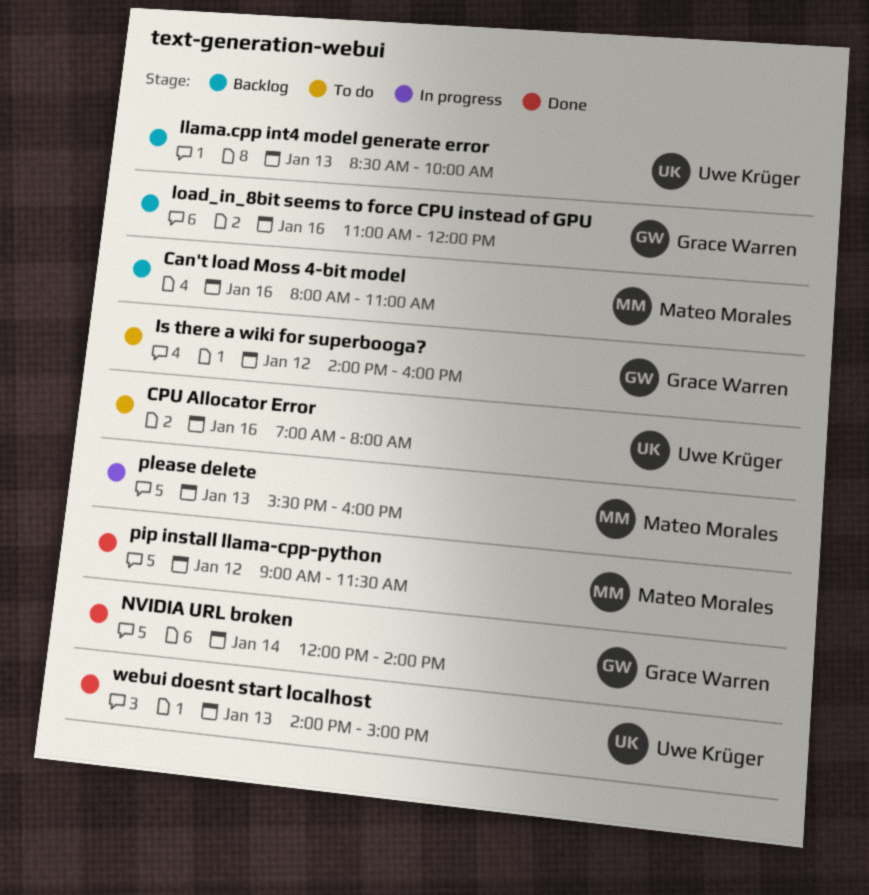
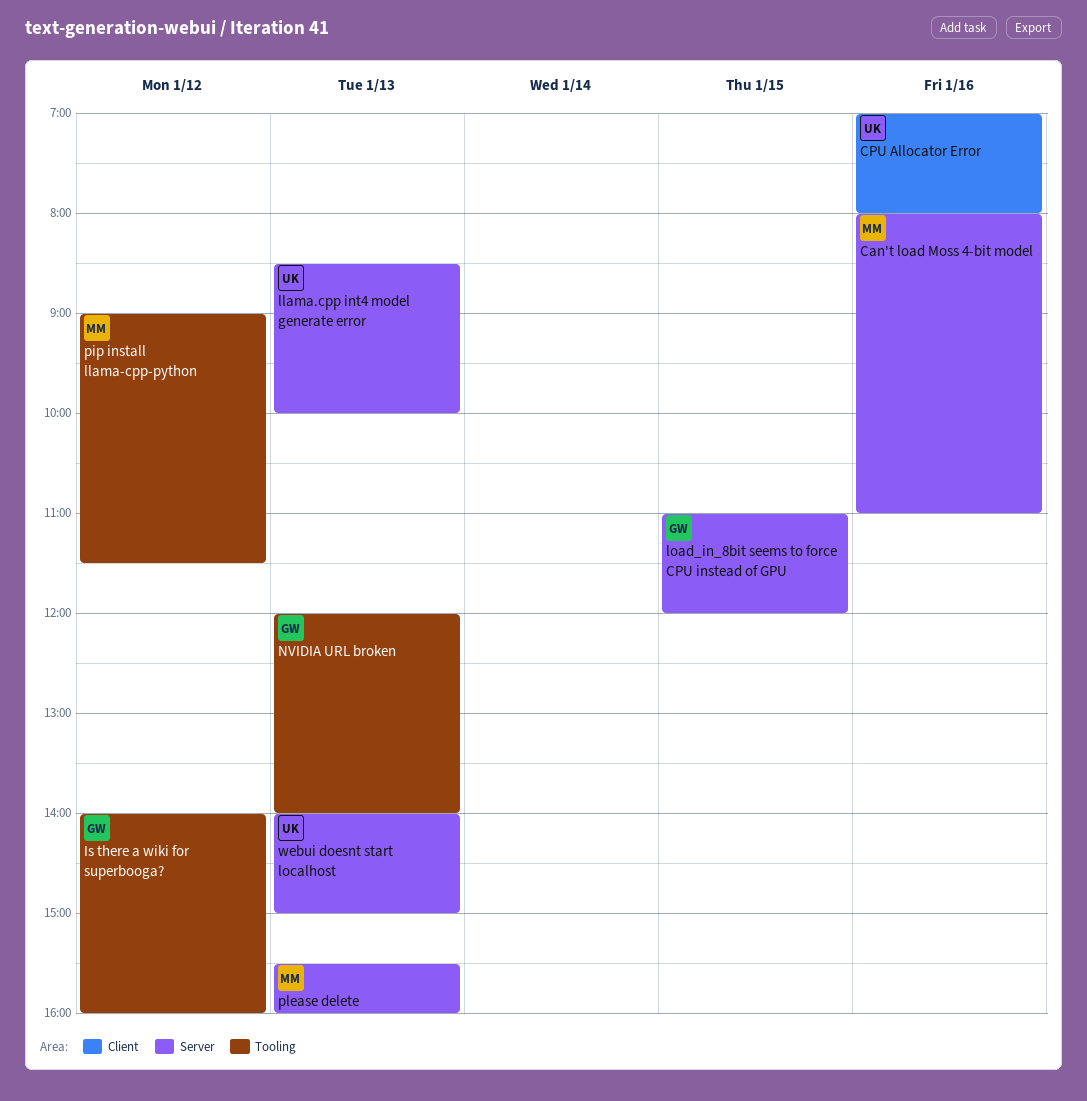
load_in_8bit seems to force CPU instead of GPU, day: Jan 16 -> Jan 15
NVIDIA URL broken, day: Jan 14 -> Jan 13

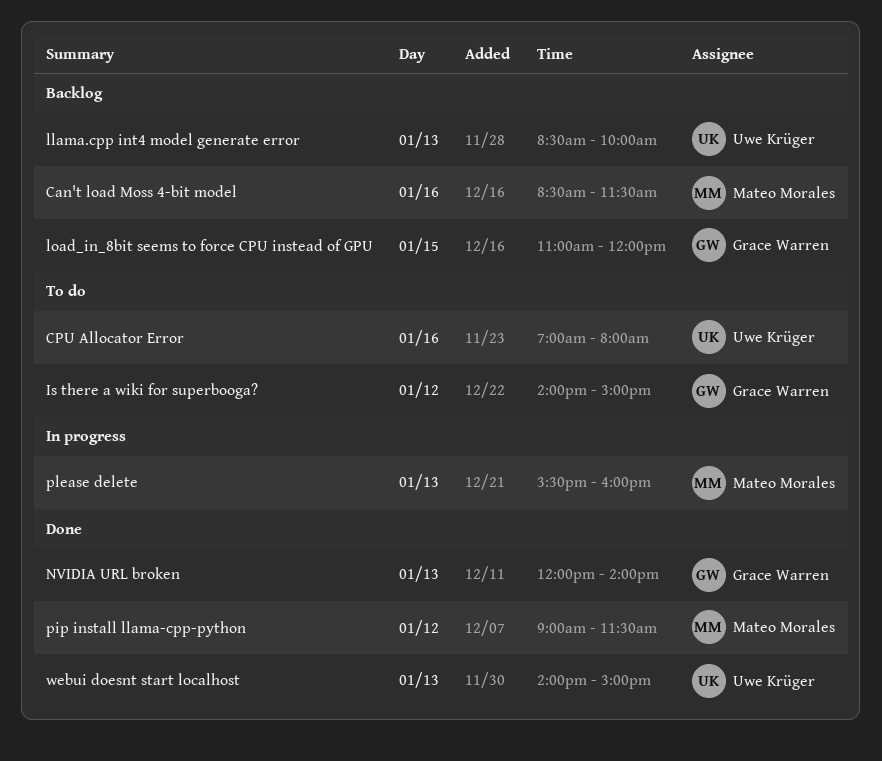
Can't load Moss 4-bit model, begins: 08:00 -> 08:30
Can't load Moss 4-bit model, ends: 11:00 -> 11:30
Is there a wiki for superbooga?, ends: 16:00 -> 15:00

